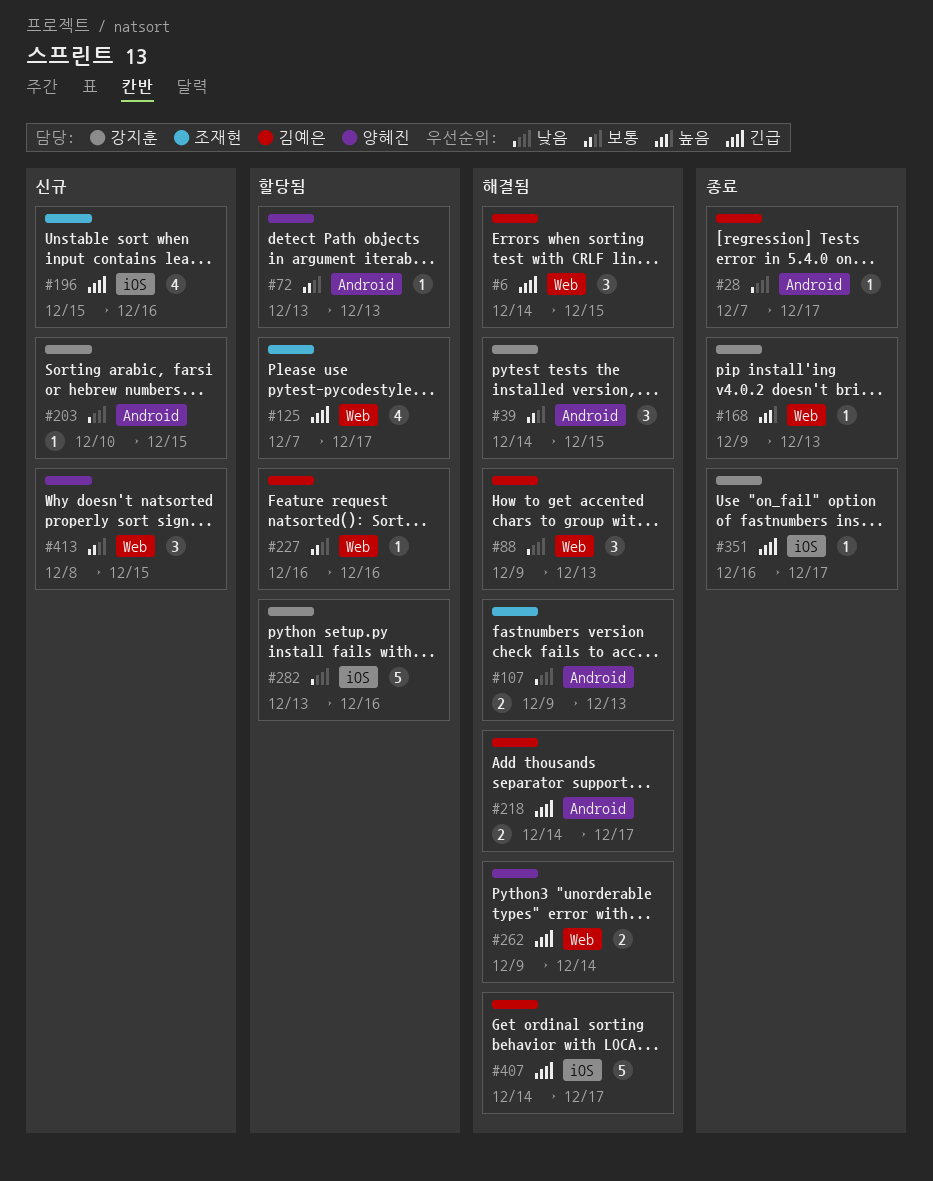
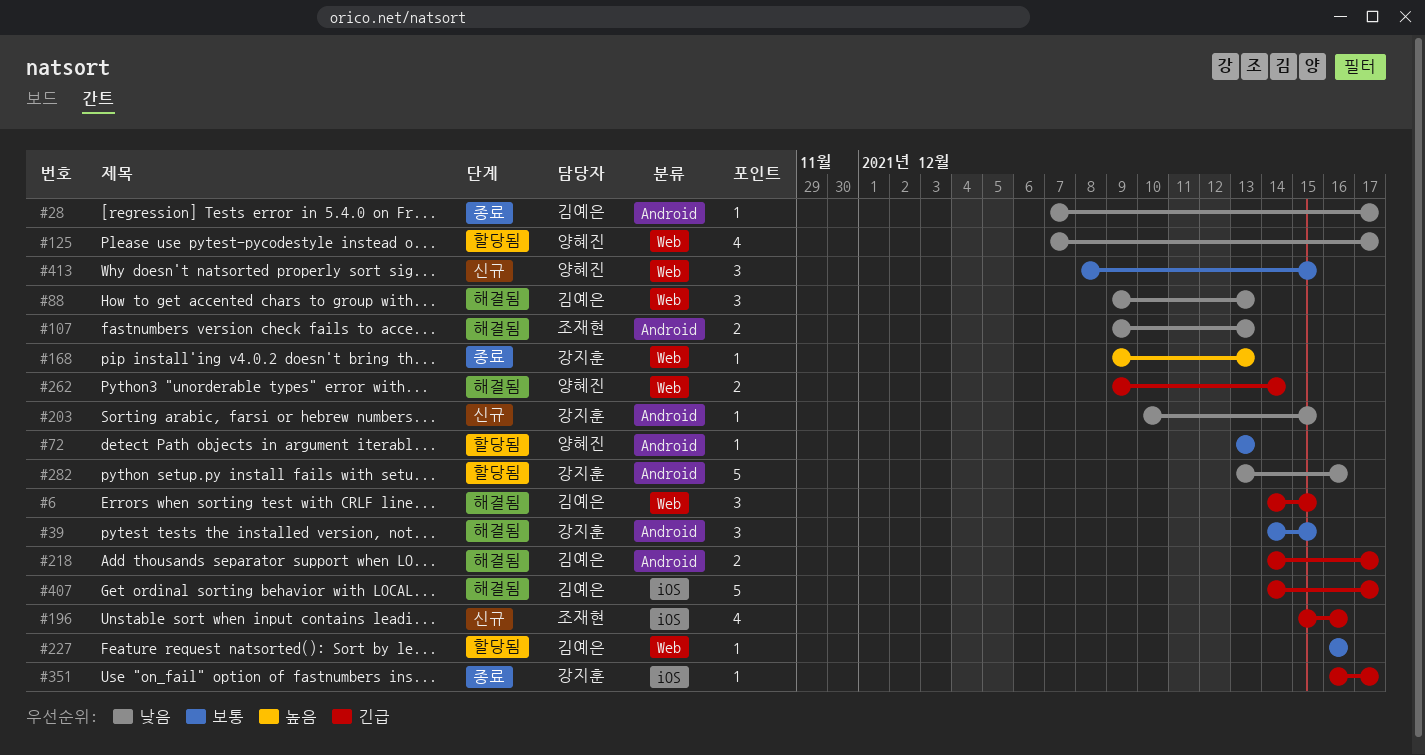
#125, owner: 조재현 -> 양혜진
#125, priority: 긴급 -> 낮음
#282, label: iOS -> Android

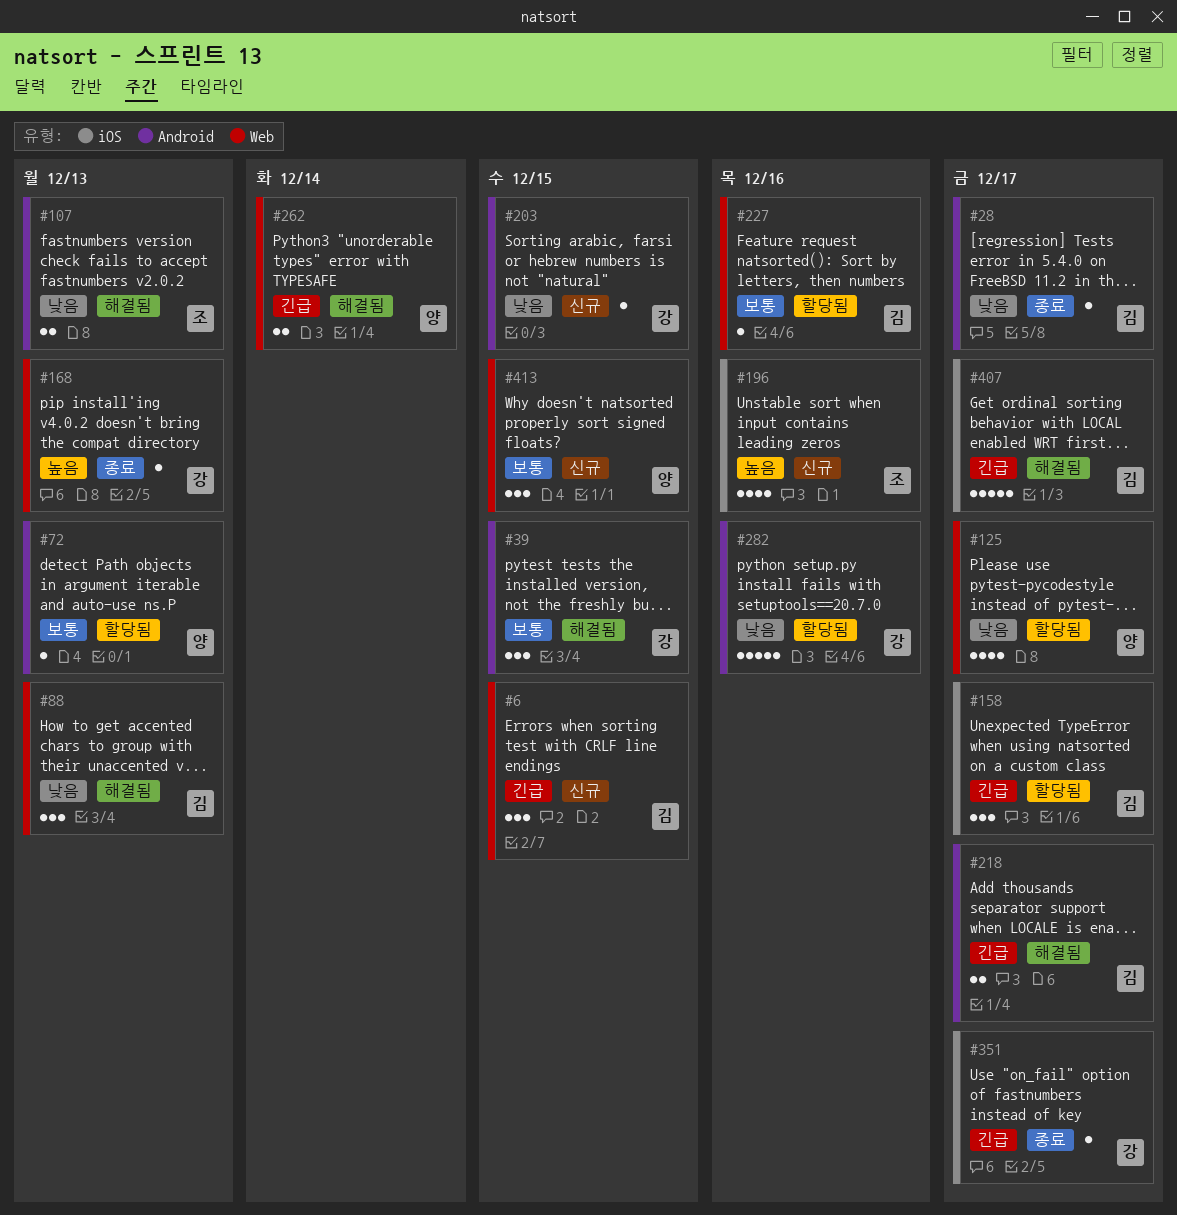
#6, status: 해결됨 -> 신규
#158: none -> present
#196, priority: 긴급 -> 높음

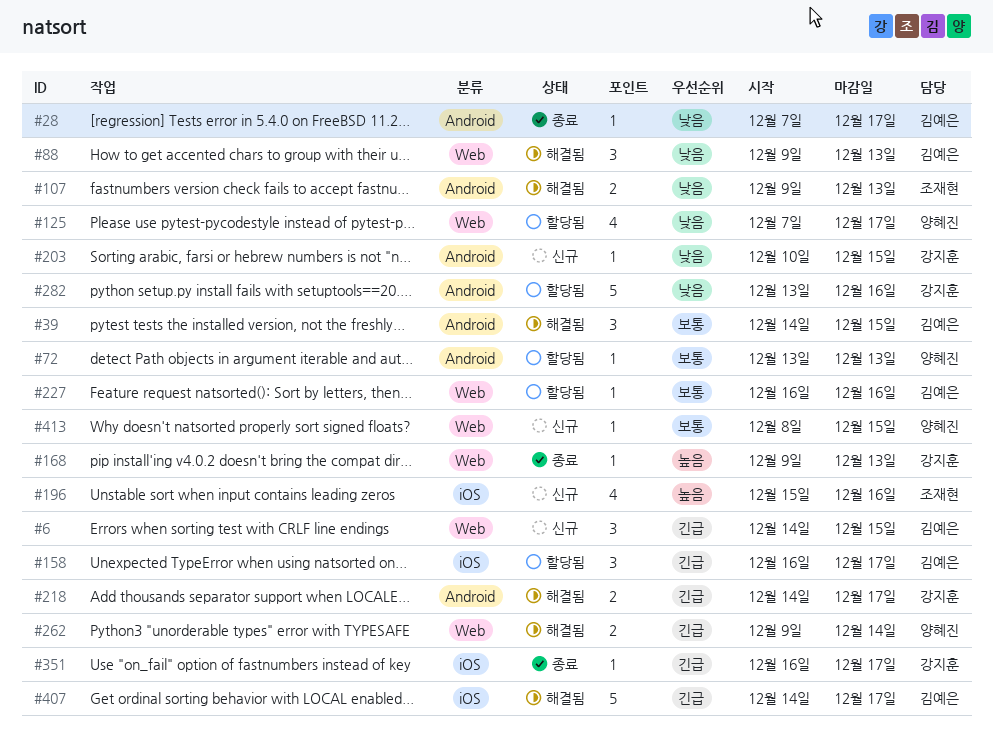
#39, owner: 강지훈 -> 김예은
#218, owner: 김예은 -> 강지훈
#413, estimate: 3 -> 1

